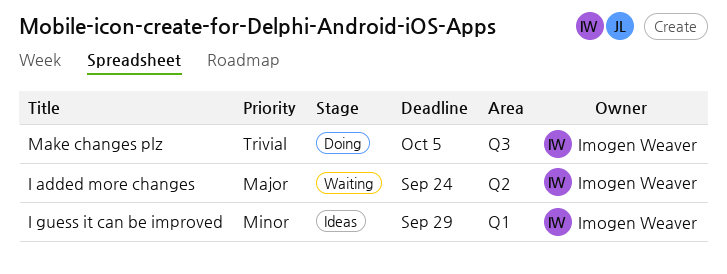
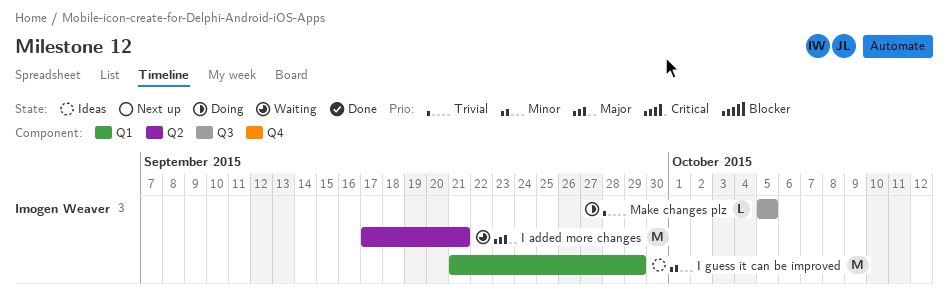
I added more changes, due: Sep 24 -> Sep 21

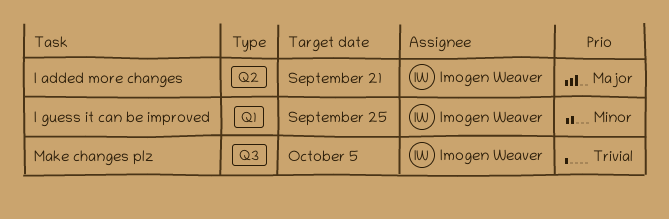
I guess it can be improved, due: Sep 29 -> Sep 25

